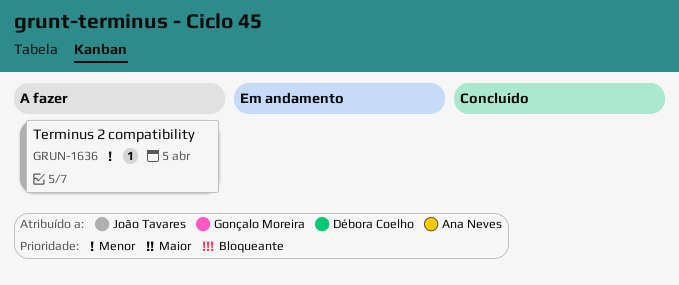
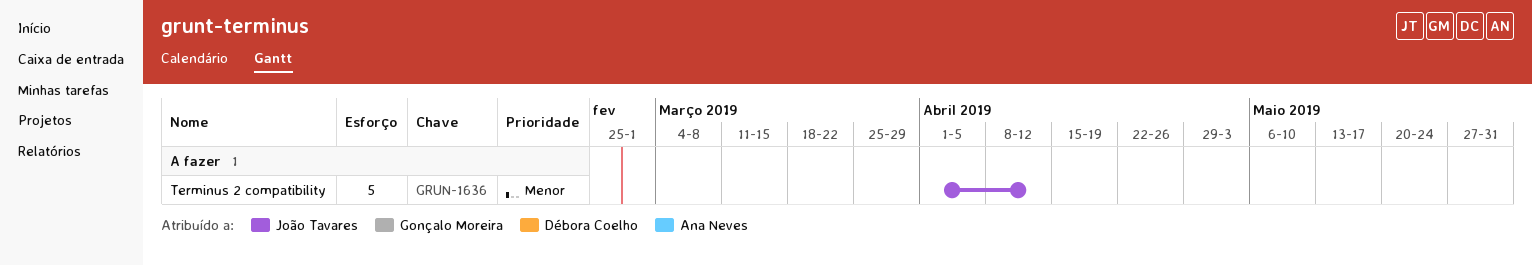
GRUN-1636, estimate: 1 -> 5
GRUN-1636, due: Apr 5 -> Apr 12

